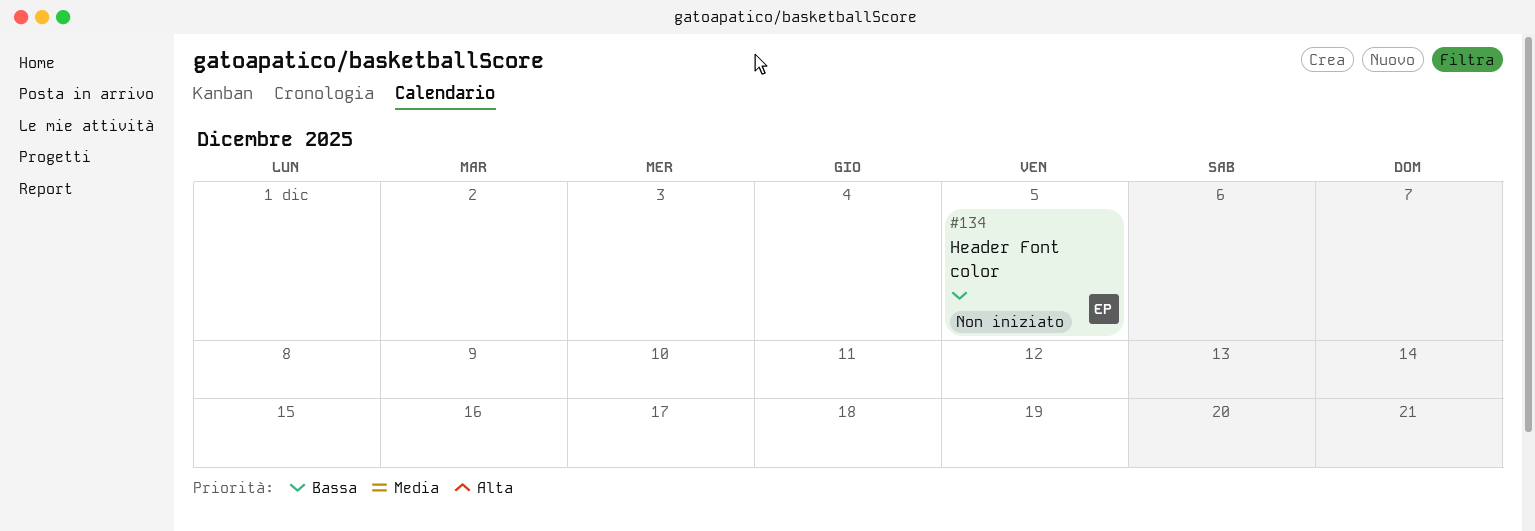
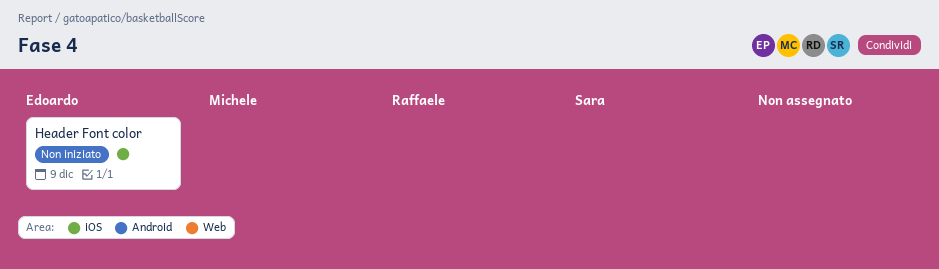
Header Font color, due: Dec 5 -> Dec 9

